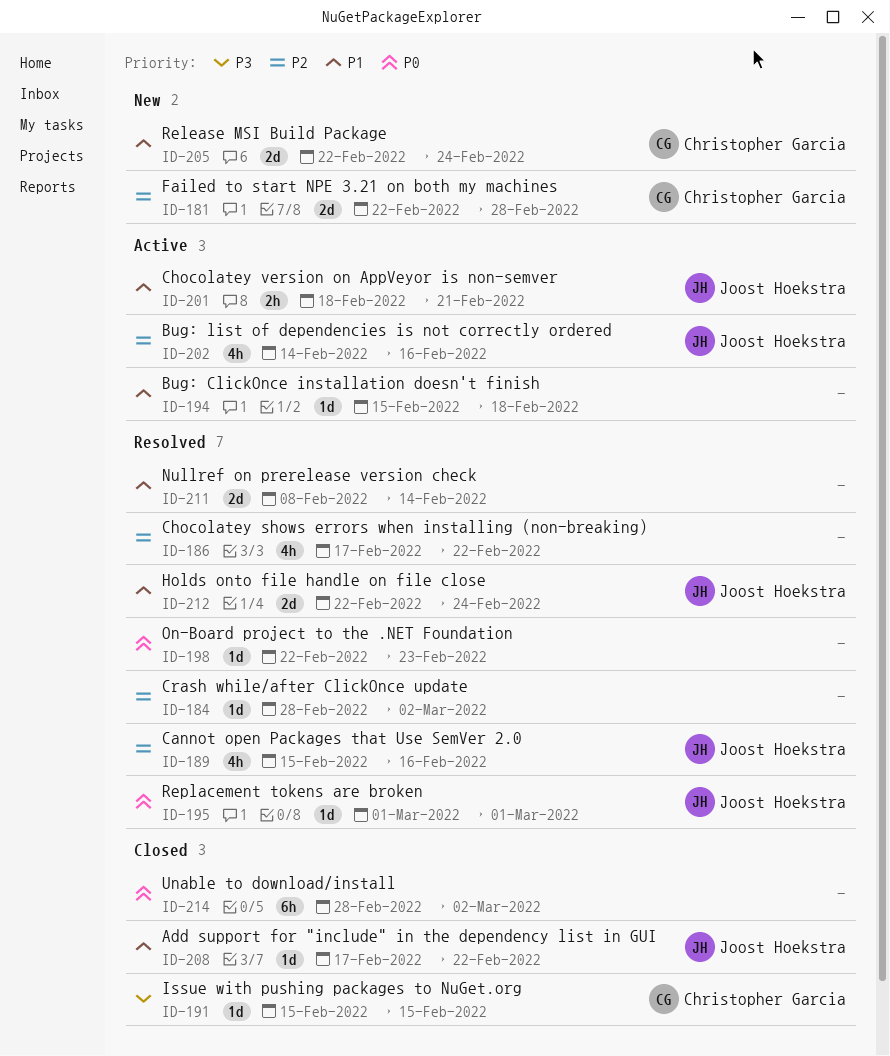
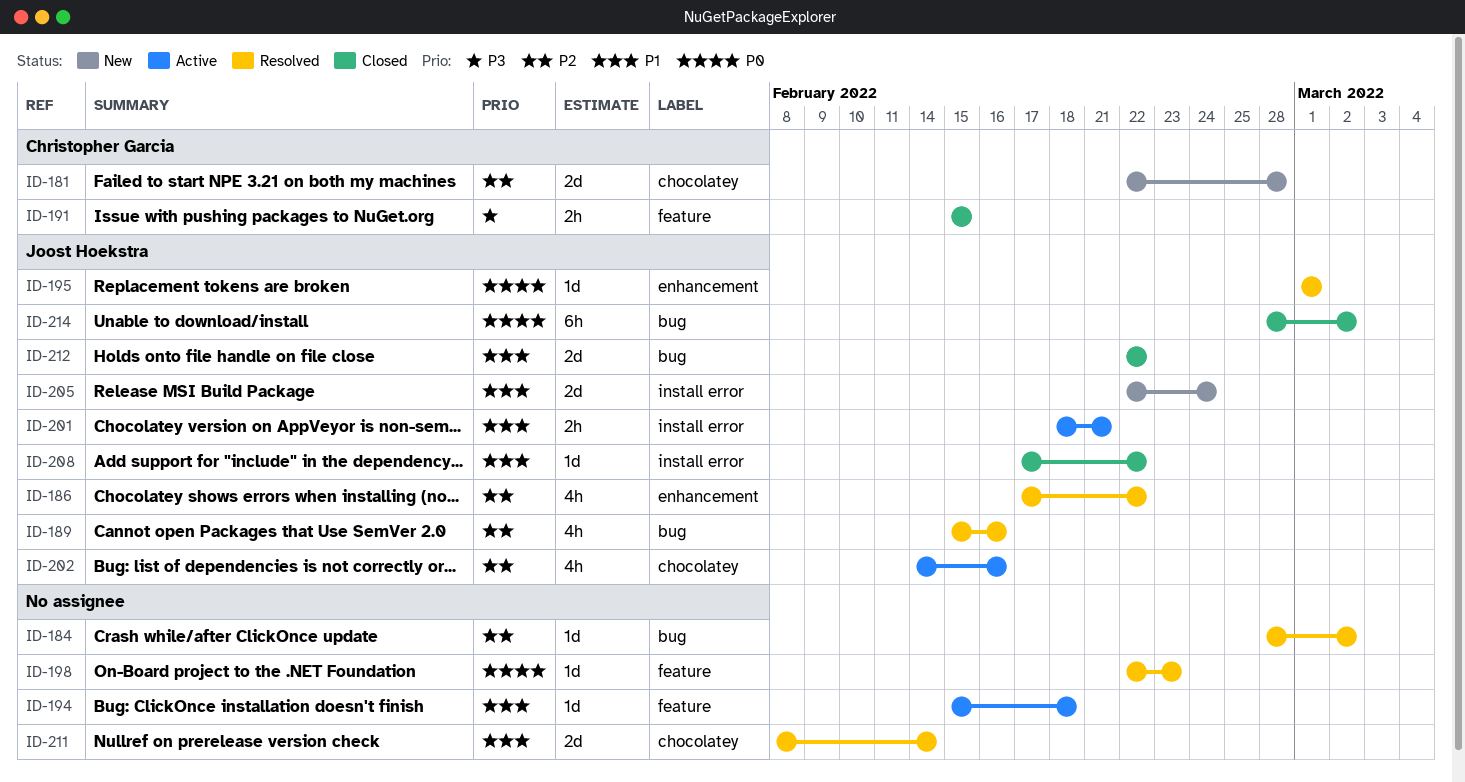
ID-186, owner: none -> Joost Hoekstra
ID-191, estimate: 1d -> 2h
ID-205, owner: Christopher Garcia -> Joost Hoekstra
ID-212, status: Resolved -> Closed
ID-212, due: Feb 24 -> Feb 22
ID-214, owner: none -> Joost Hoekstra

